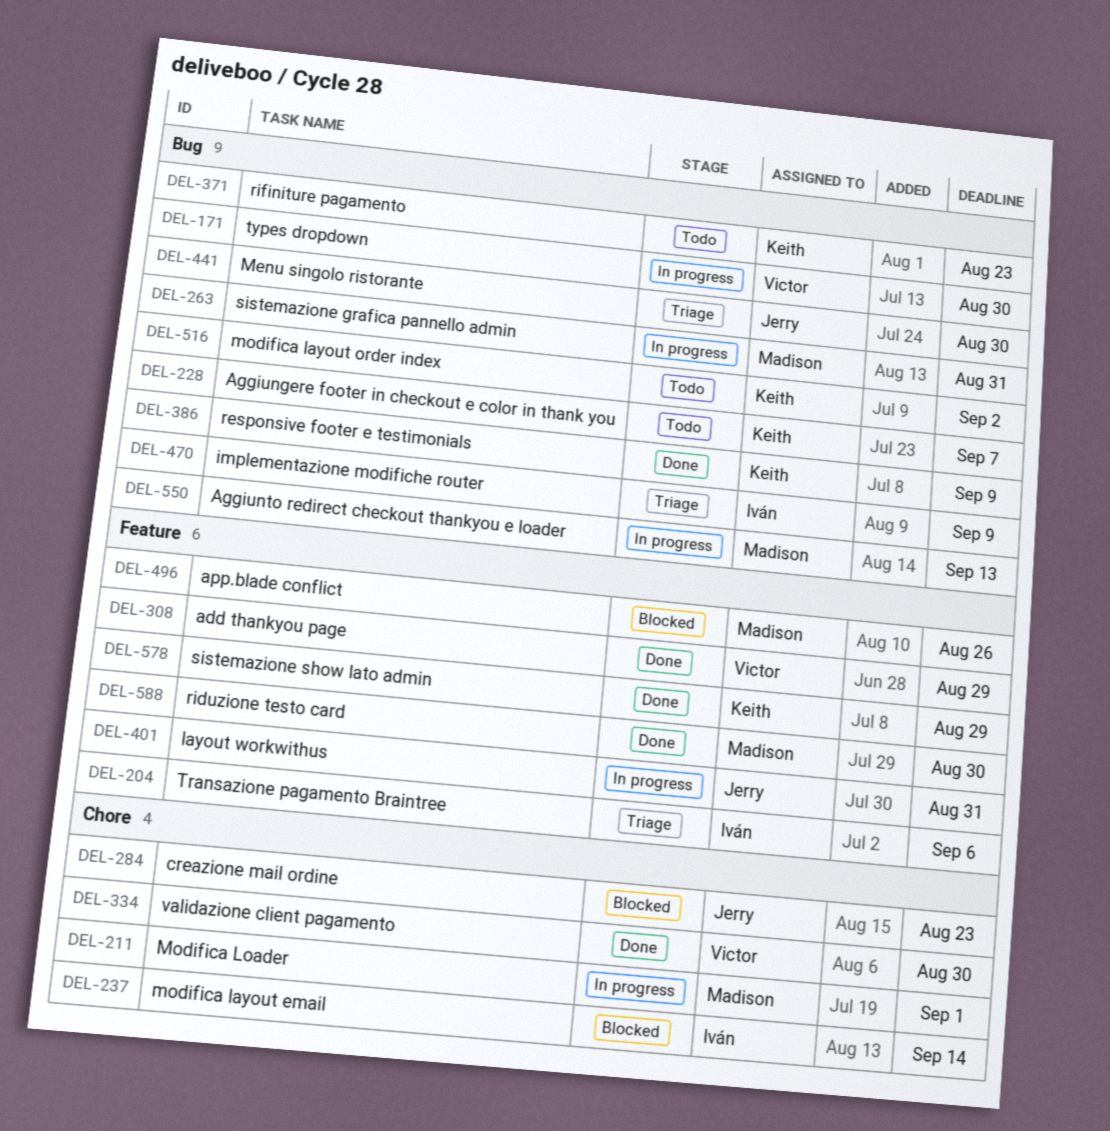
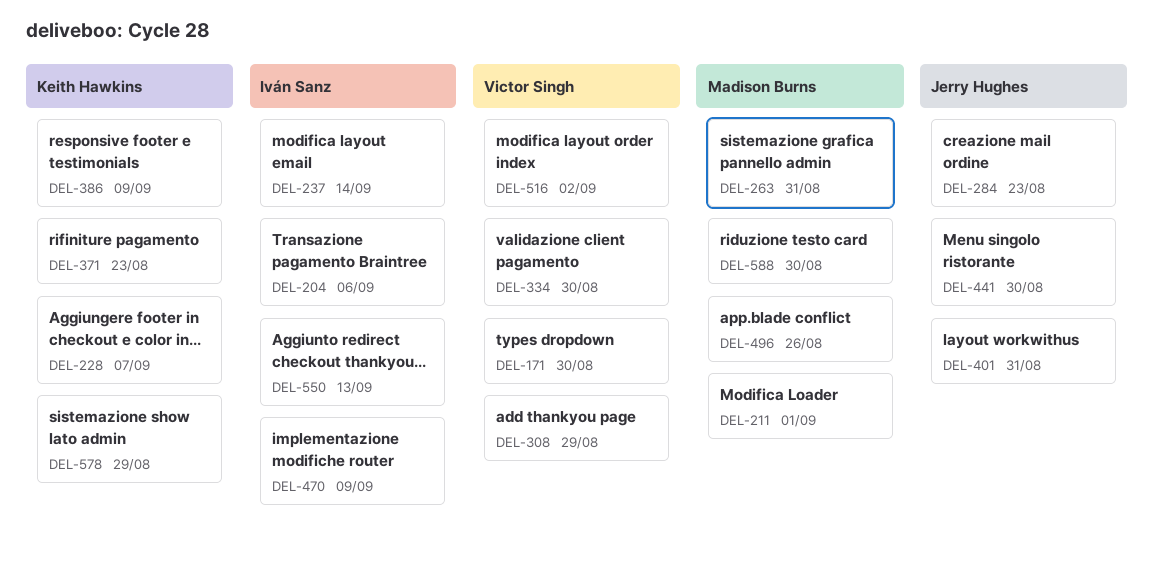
DEL-516, owner: Keith Hawkins -> Victor Singh
DEL-550, owner: Madison Burns -> Iván Sanz

